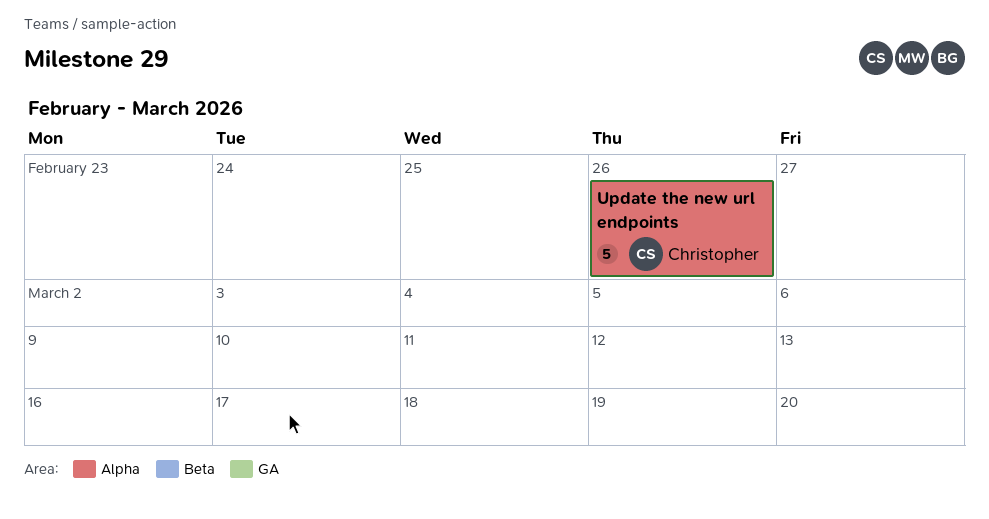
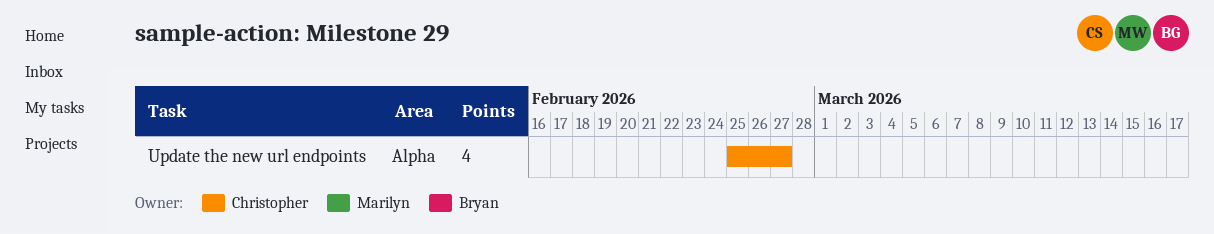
Update the new url endpoints, estimate: 5 -> 4
Update the new url endpoints, due: Feb 26 -> Feb 27

